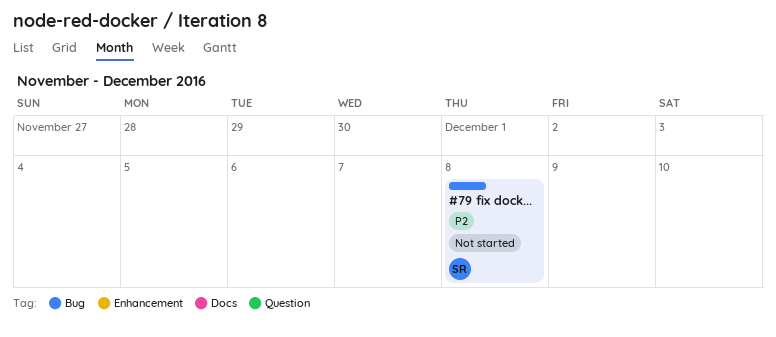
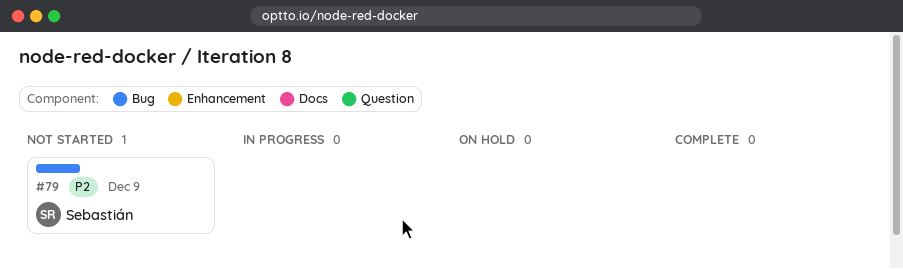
#79, due: Dec 8 -> Dec 9

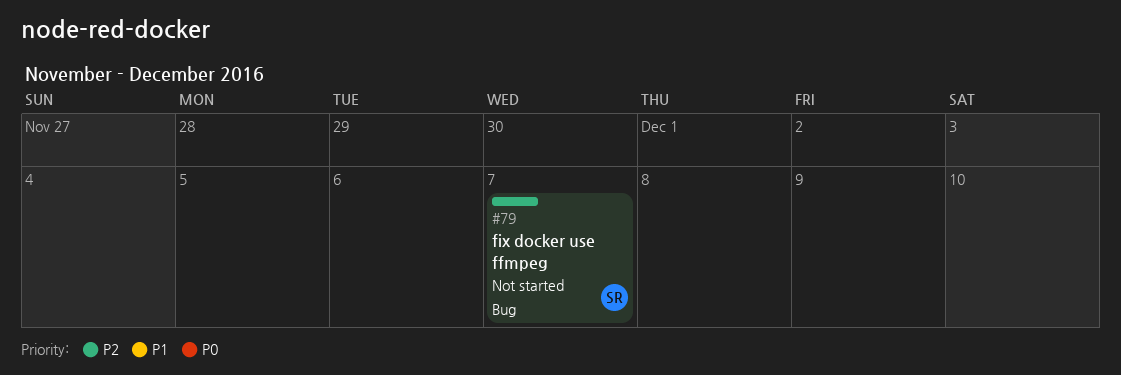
#79, due: Dec 9 -> Dec 7

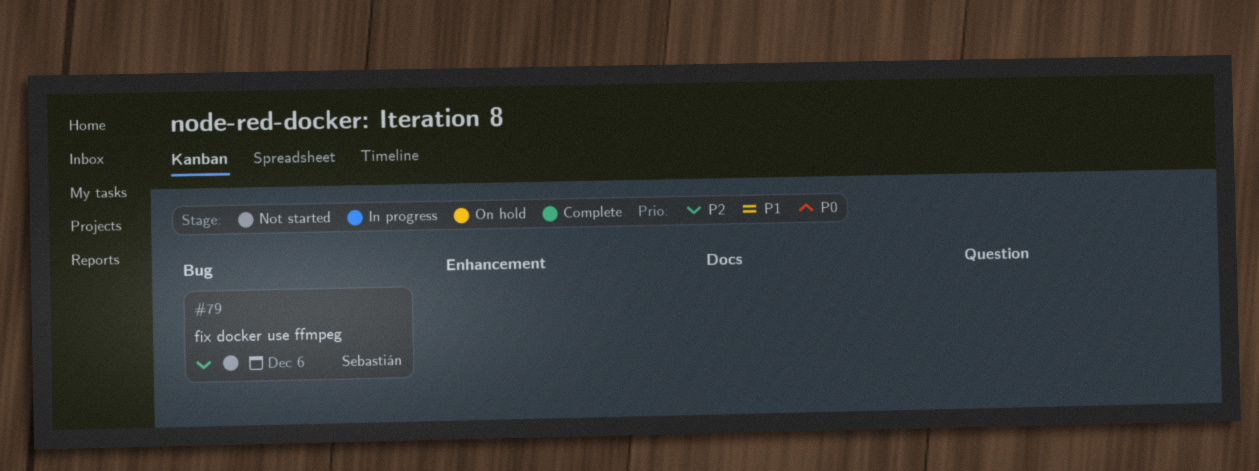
#79, due: Dec 7 -> Dec 6

